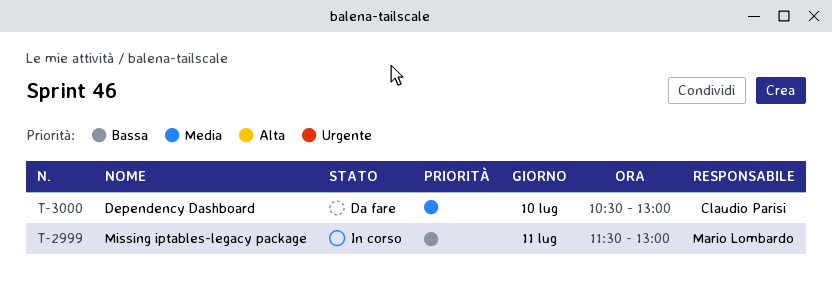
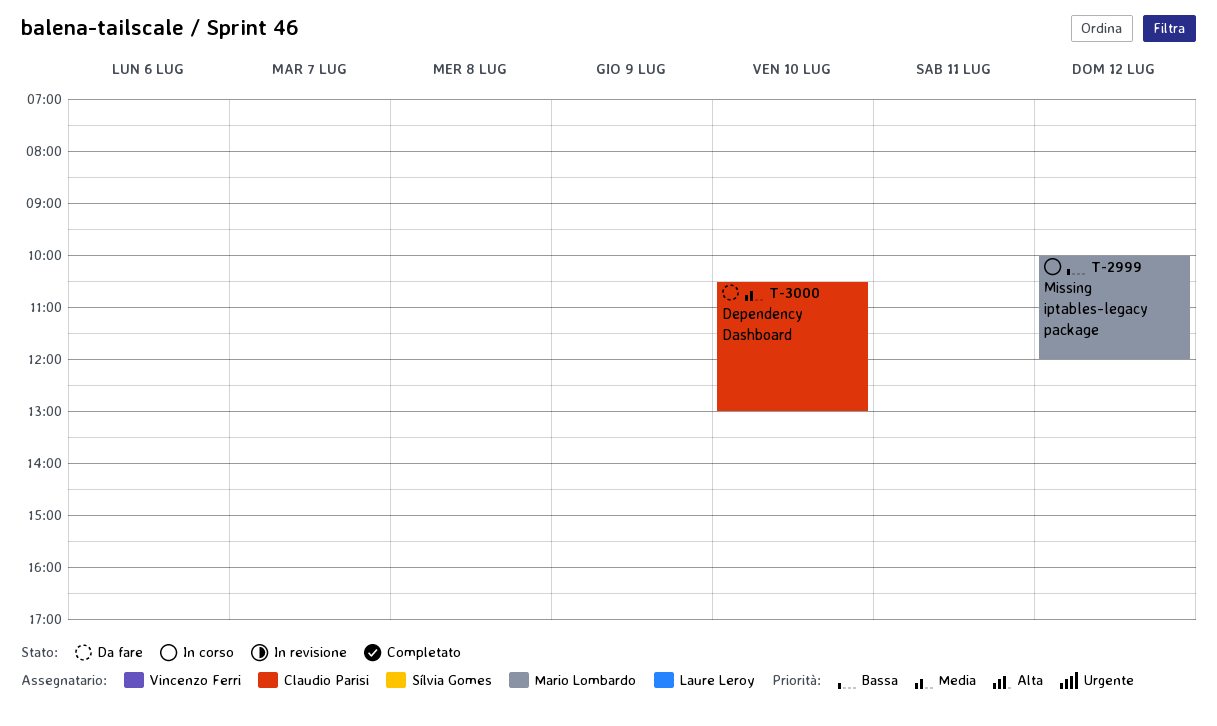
T-2999, day: Jul 11 -> Jul 12
T-2999, begins: 11:30 -> 10:00
T-2999, ends: 13:00 -> 12:00

